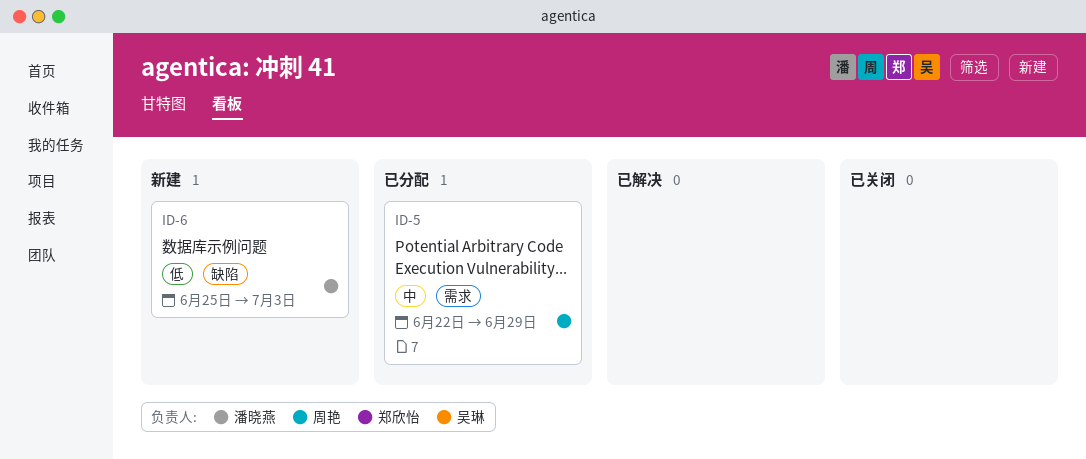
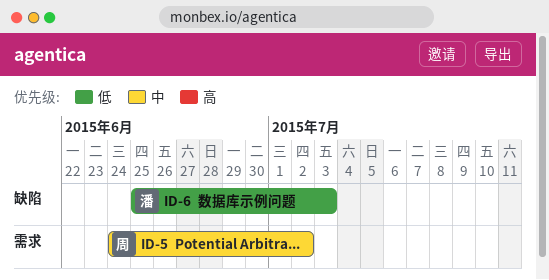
ID-5, start: Jun 22 -> Jun 24
ID-5, due: Jun 29 -> Jul 2

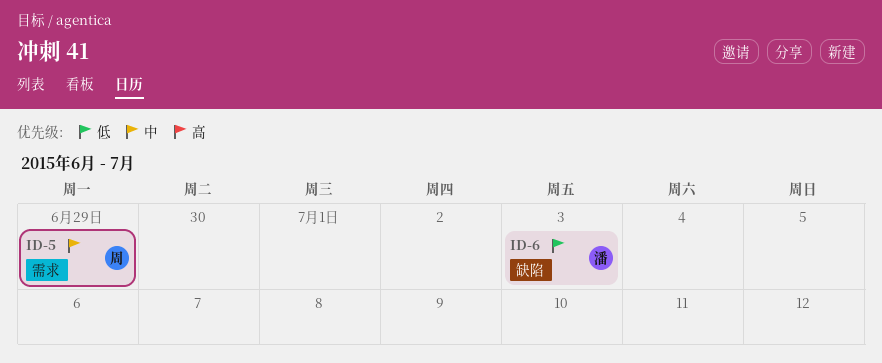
ID-5, due: Jul 2 -> Jun 29

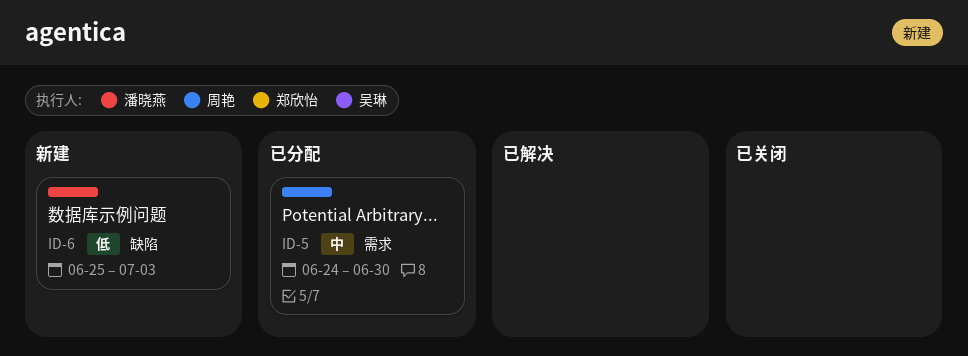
ID-5, due: Jun 29 -> Jun 30

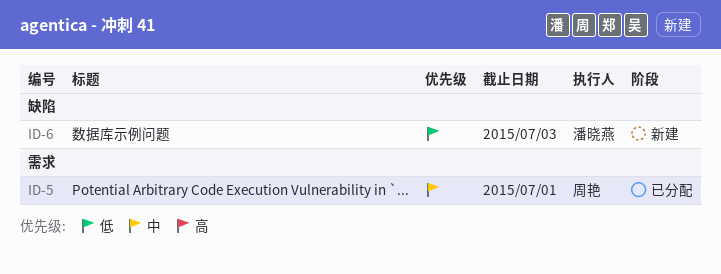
ID-5, due: Jun 30 -> Jul 1

